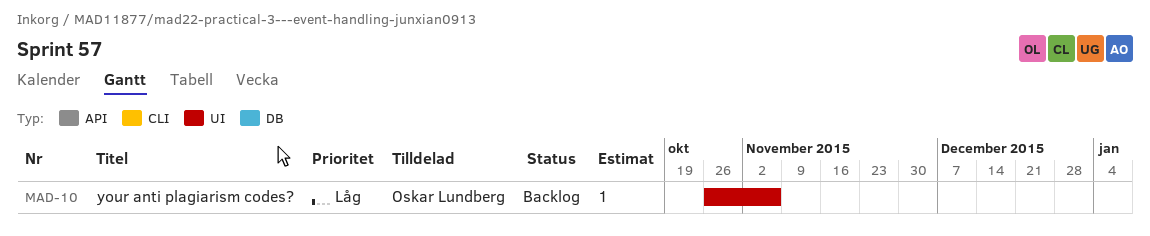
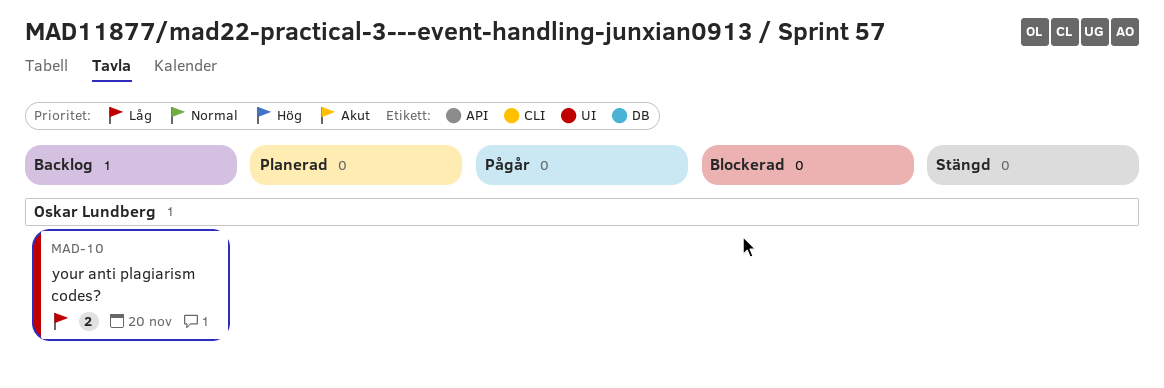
MAD-10, estimate: 1 -> 2
MAD-10, due: Nov 6 -> Nov 20

